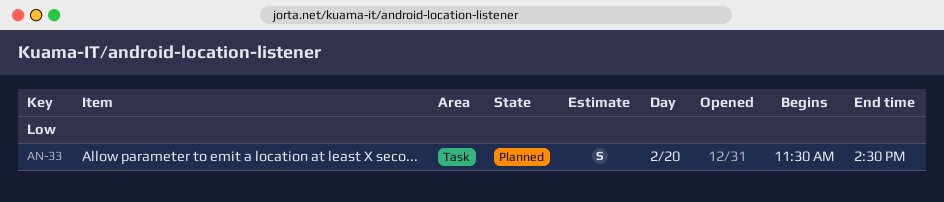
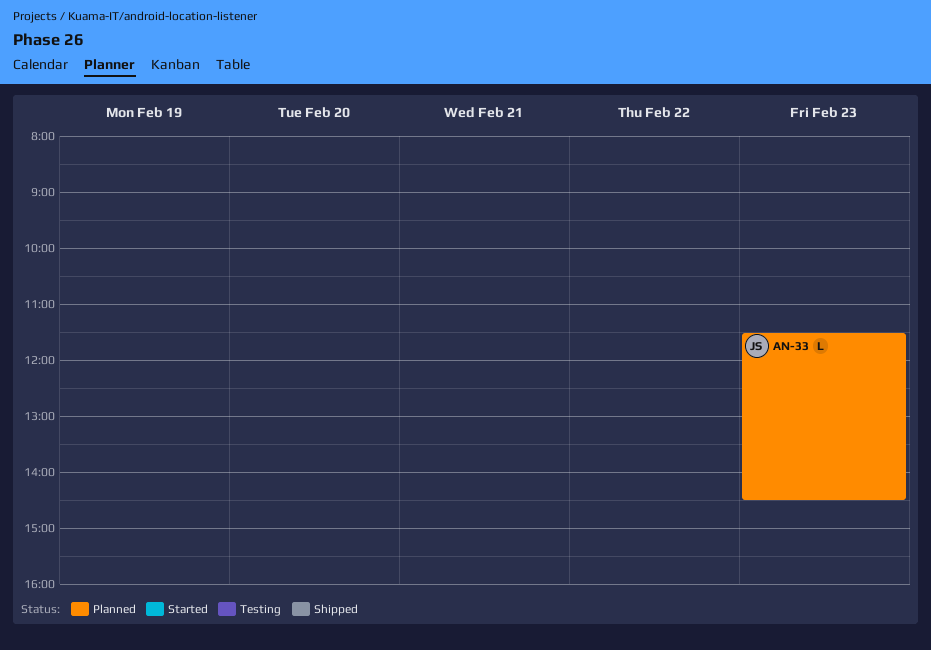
AN-33, estimate: S -> L
AN-33, day: Feb 20 -> Feb 23

